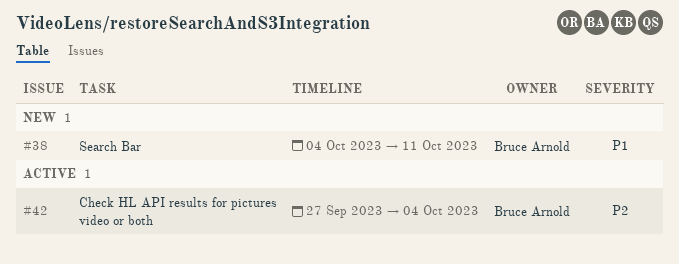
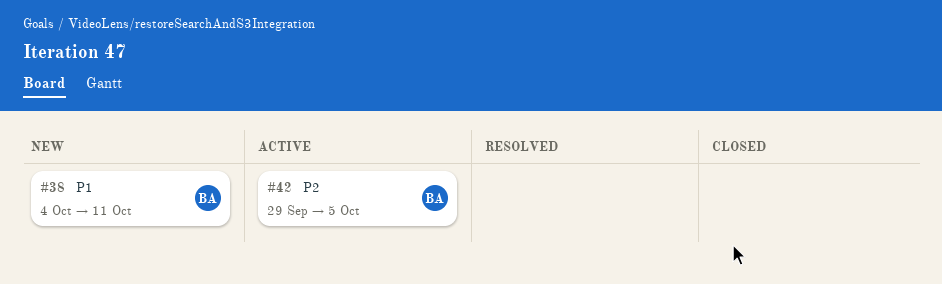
#42, start: Sep 27 -> Sep 29
#42, due: Oct 4 -> Oct 5

